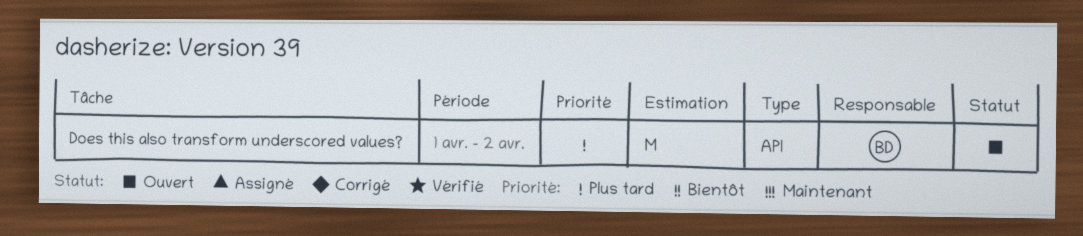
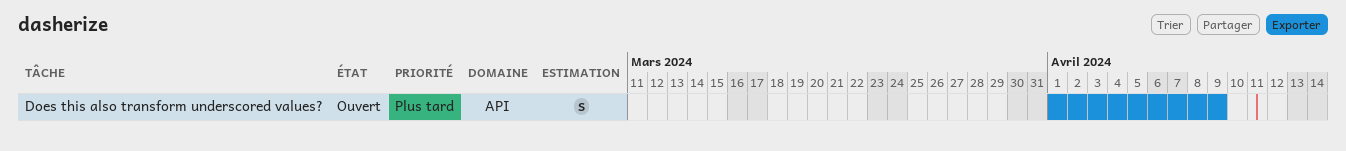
Does this also transform underscored values?, estimate: M -> S
Does this also transform underscored values?, due: Apr 2 -> Apr 9

